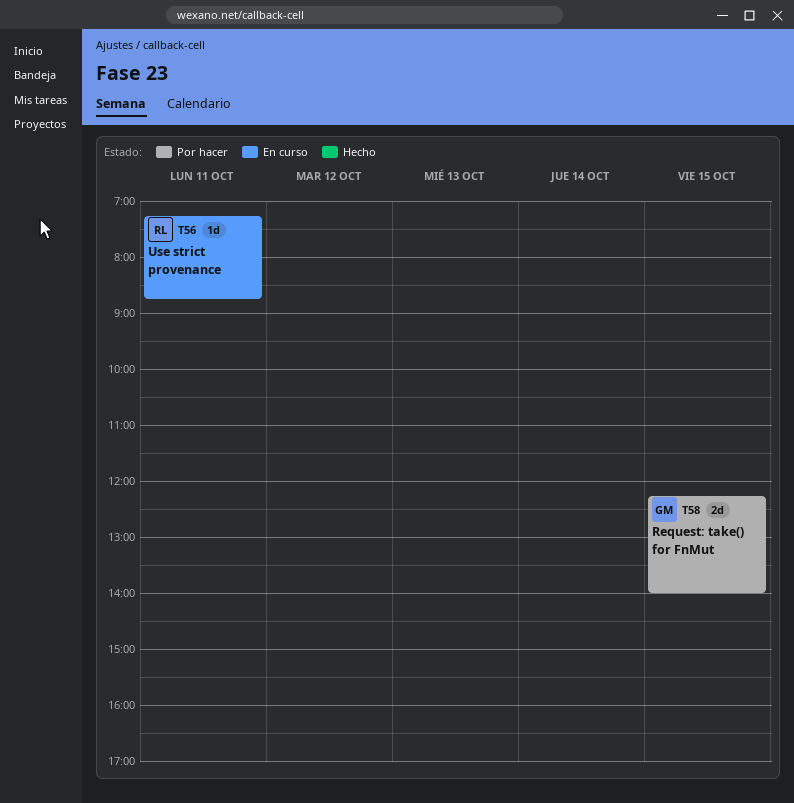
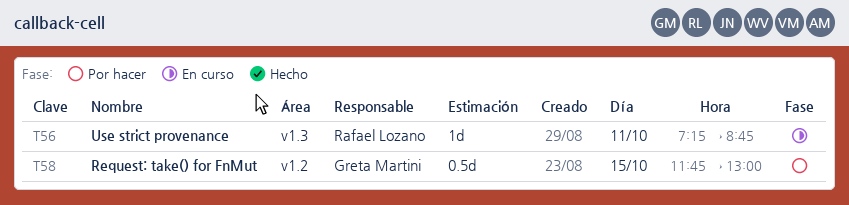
T58, estimate: 2d -> 0.5d
T58, begins: 12:15 -> 11:45
T58, ends: 14:00 -> 13:00

